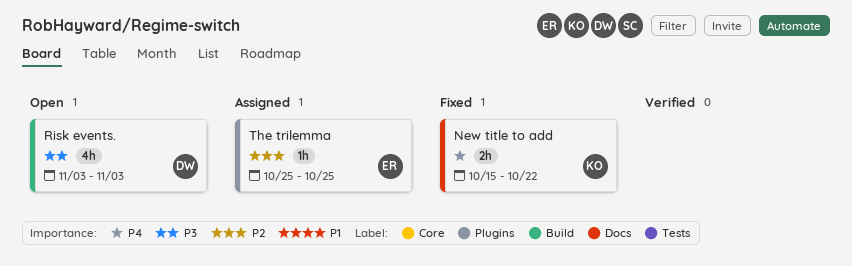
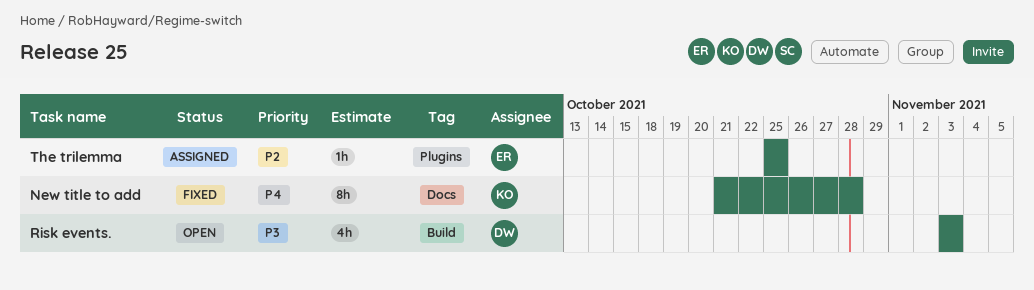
New title to add, estimate: 2h -> 8h
New title to add, start: Oct 15 -> Oct 21
New title to add, due: Oct 22 -> Oct 28

